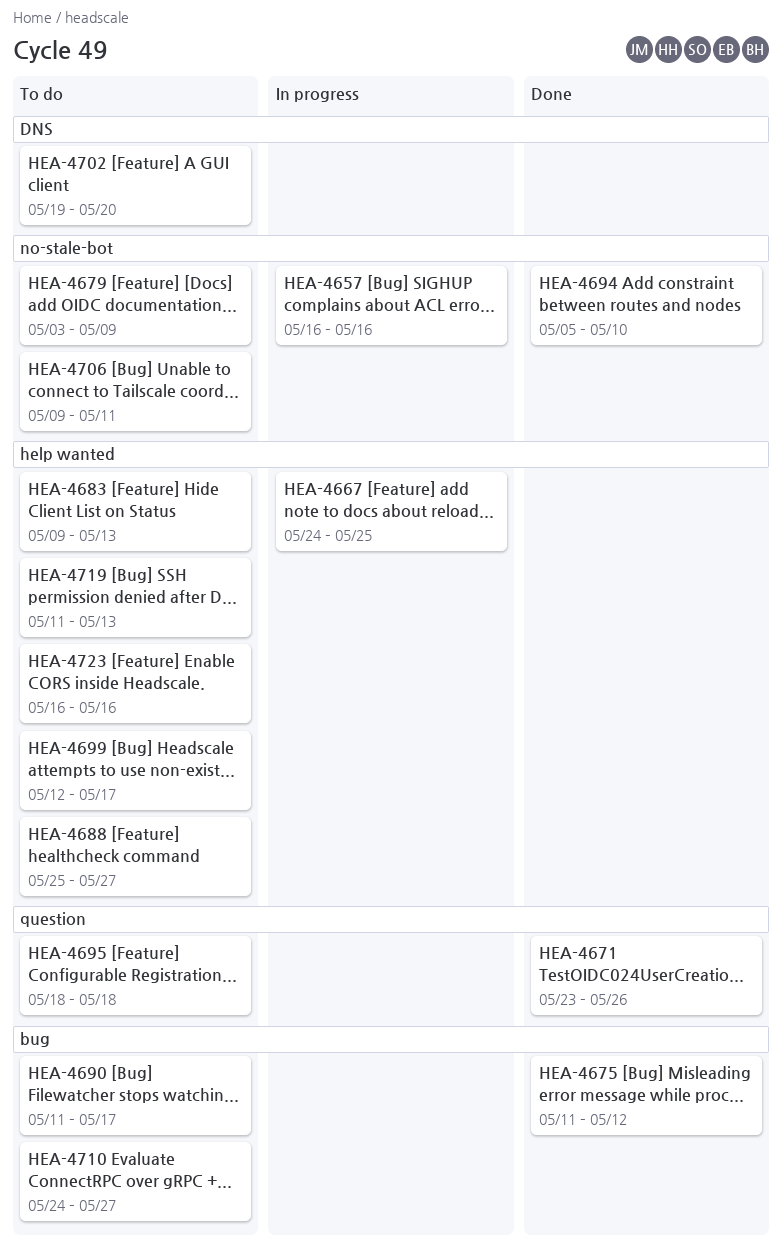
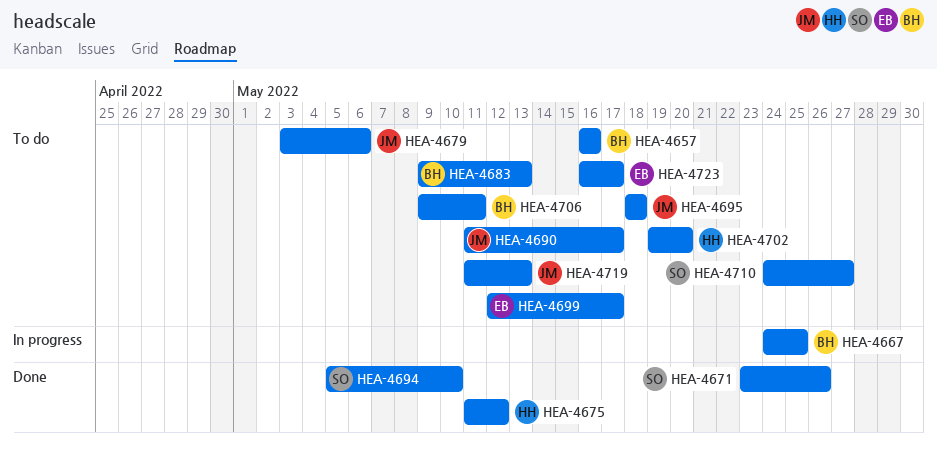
HEA-4657, status: In progress -> To do
HEA-4679, due: May 9 -> May 6
HEA-4688: present -> none
HEA-4723, due: May 16 -> May 17

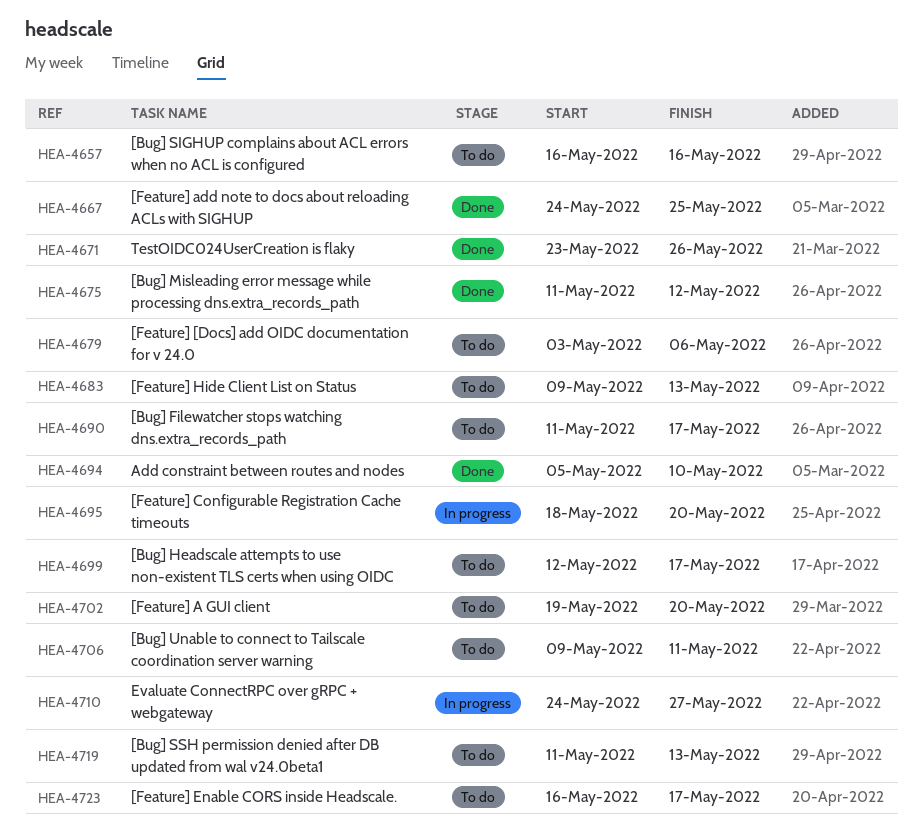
HEA-4667, status: In progress -> Done
HEA-4695, status: To do -> In progress
HEA-4695, due: May 18 -> May 20
HEA-4710, status: To do -> In progress

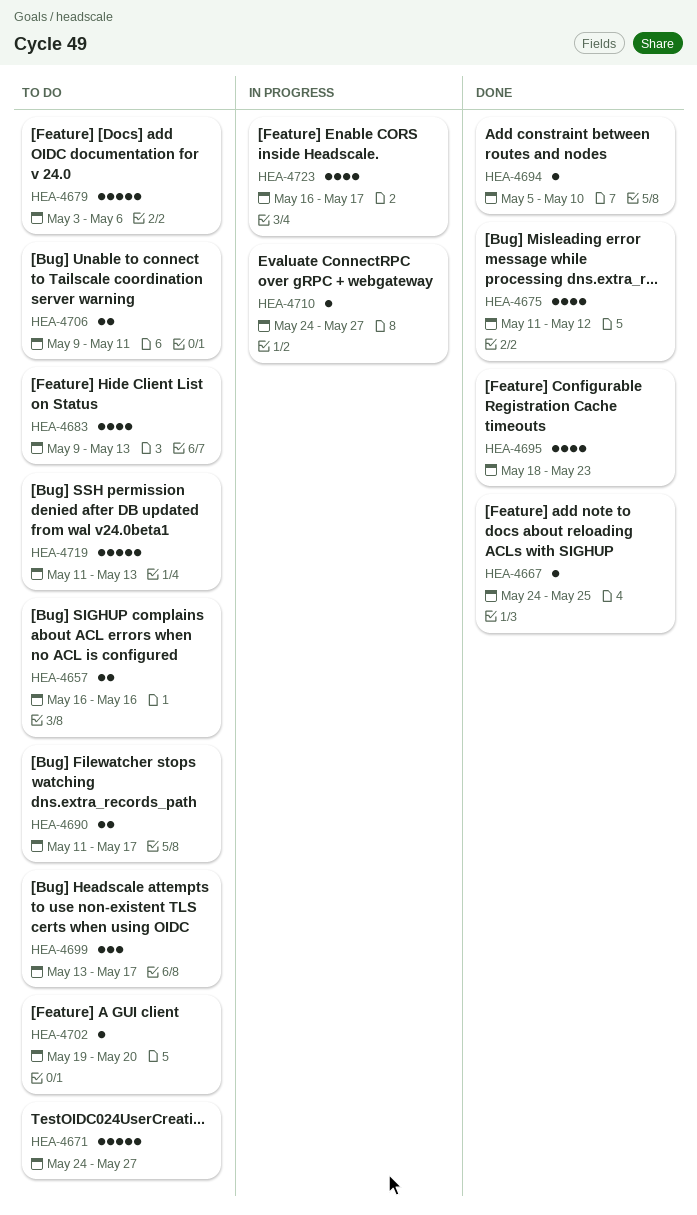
HEA-4671, status: Done -> To do
HEA-4671, start: May 23 -> May 24
HEA-4671, due: May 26 -> May 27
HEA-4695, status: In progress -> Done
HEA-4695, due: May 20 -> May 23
HEA-4699, start: May 12 -> May 13
HEA-4723, status: To do -> In progress

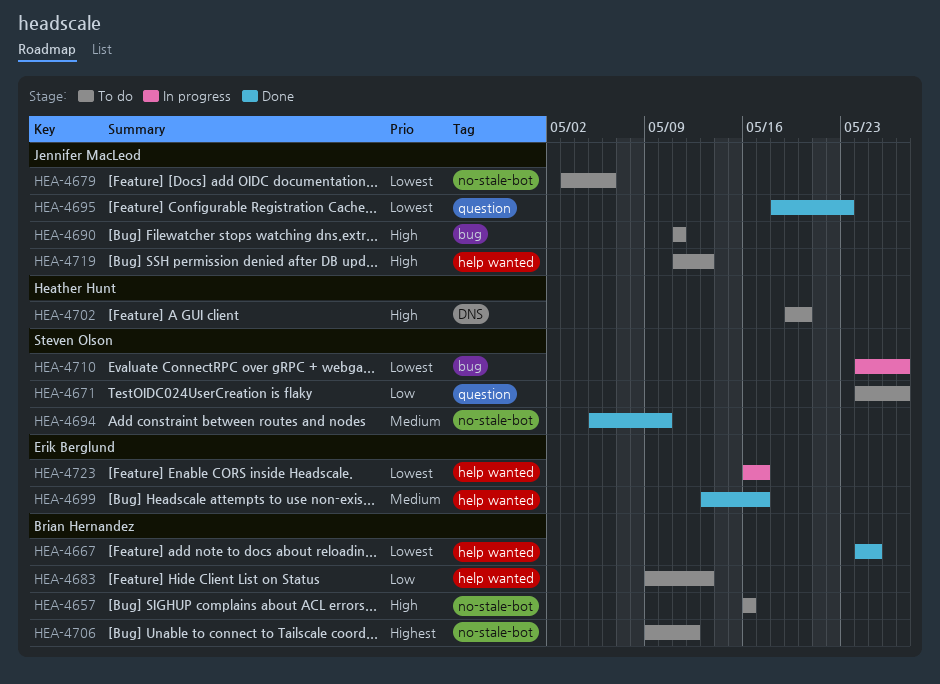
HEA-4675: present -> none
HEA-4690, due: May 17 -> May 11
HEA-4699, status: To do -> Done
HEA-4706, due: May 11 -> May 12

